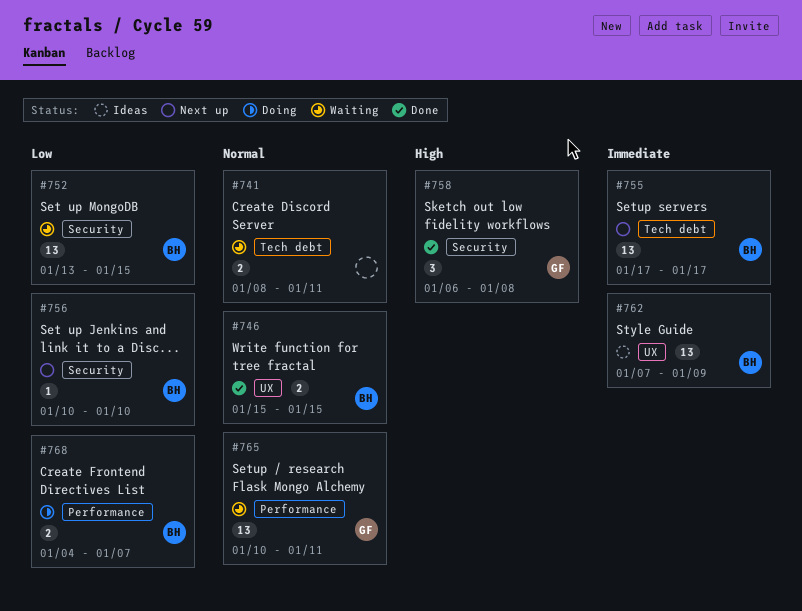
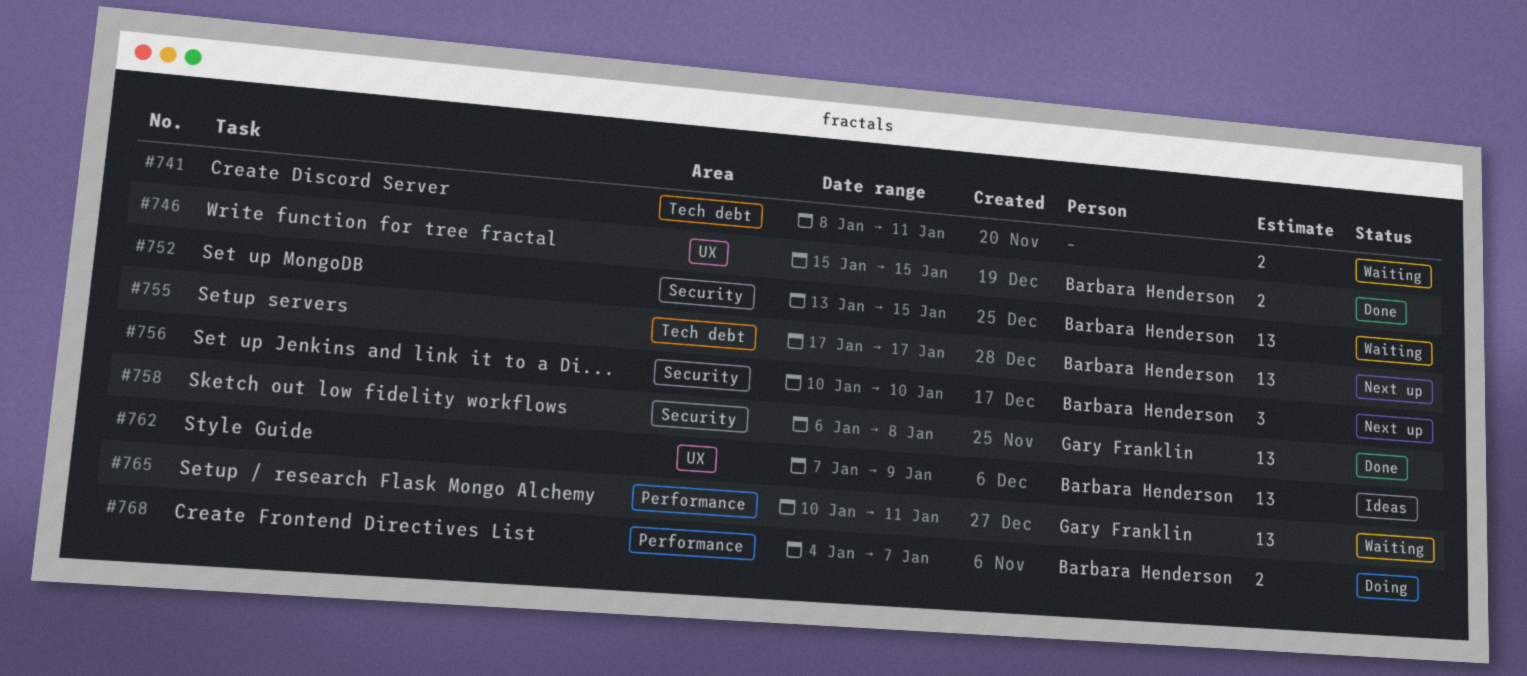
#756, estimate: 1 -> 3
#758, estimate: 3 -> 13

